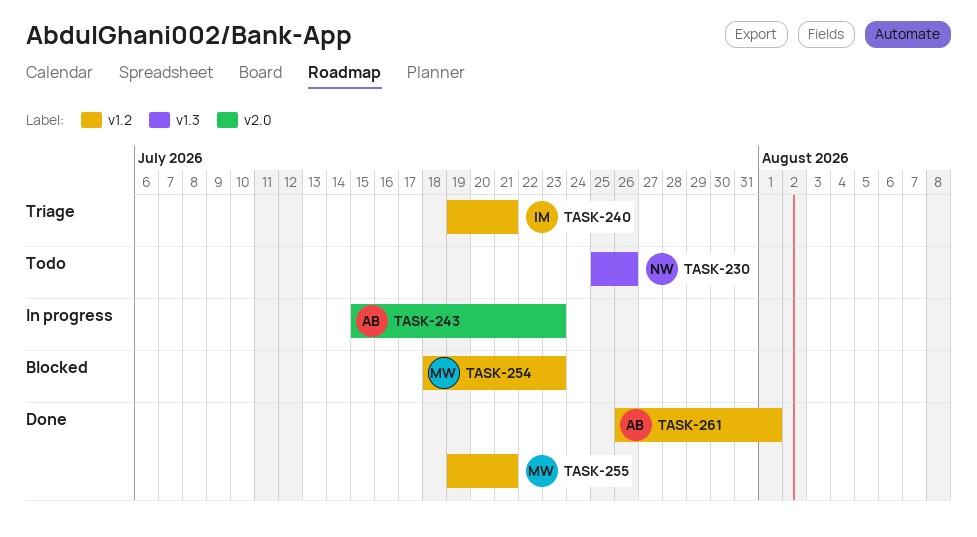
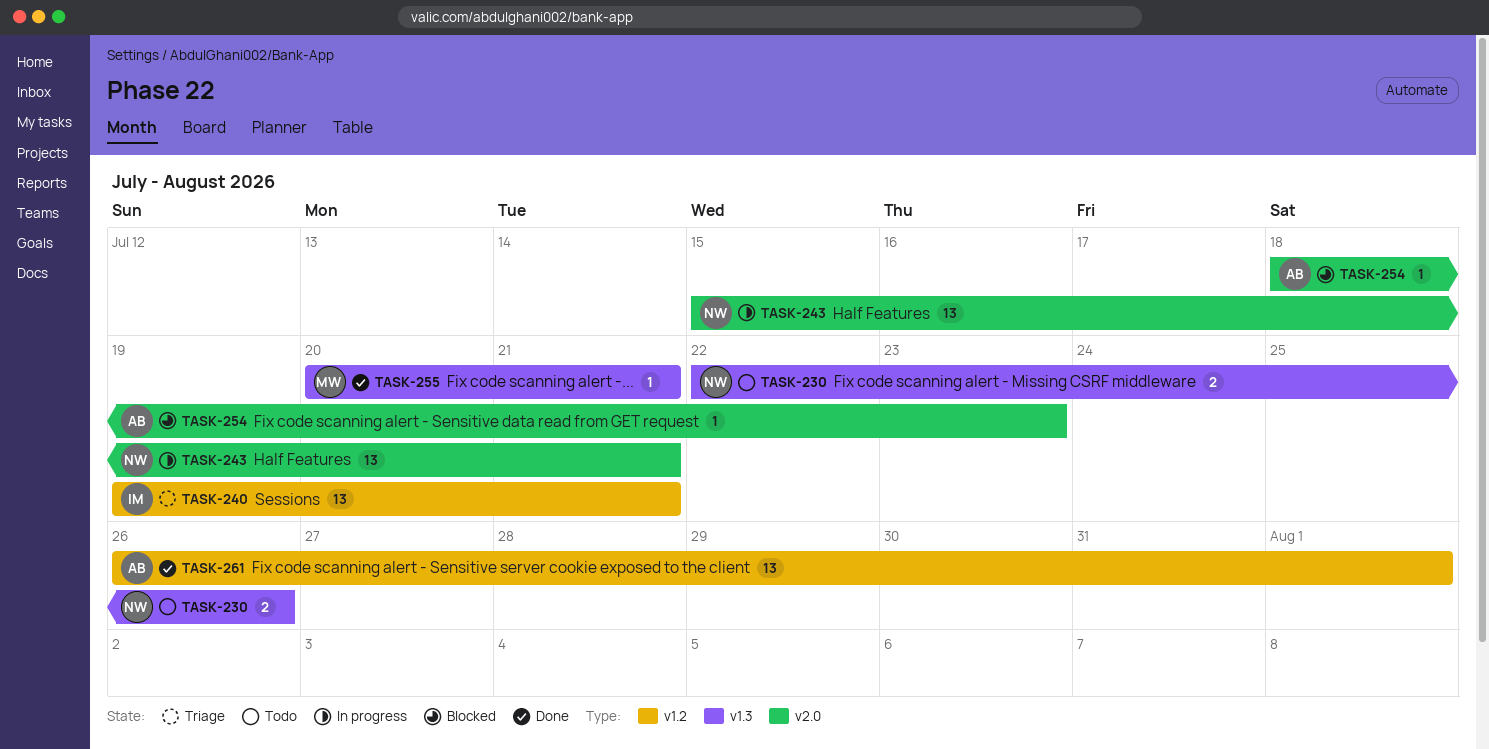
TASK-230, start: Jul 25 -> Jul 22
TASK-243, owner: AB -> NW
TASK-243, due: Jul 23 -> Jul 21
TASK-254, owner: MW -> AB
TASK-254, label: v1.2 -> v2.0
TASK-255, label: v1.2 -> v1.3
TASK-255, start: Jul 19 -> Jul 20

